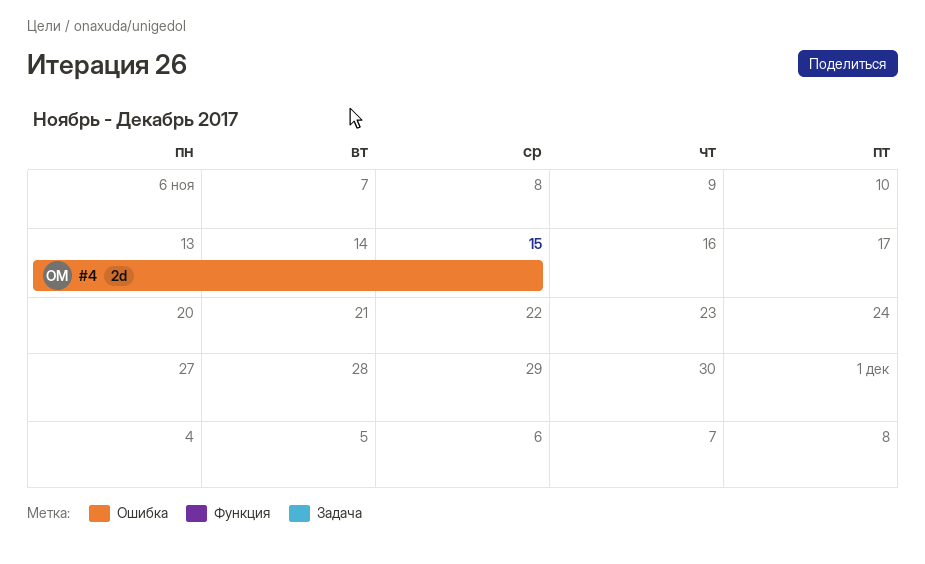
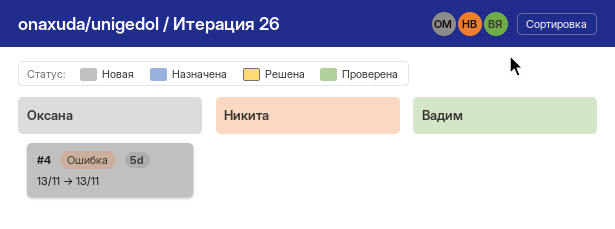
#4, estimate: 2d -> 5d
#4, due: Nov 15 -> Nov 13

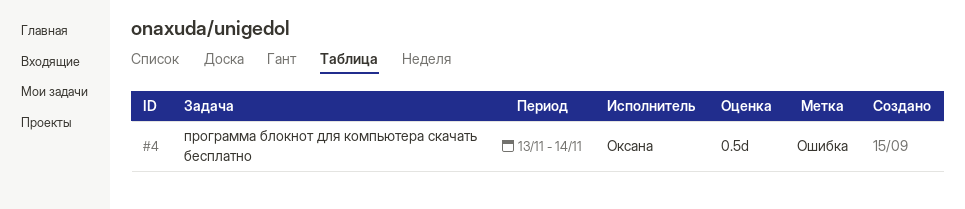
#4, estimate: 5d -> 0.5d
#4, due: Nov 13 -> Nov 14

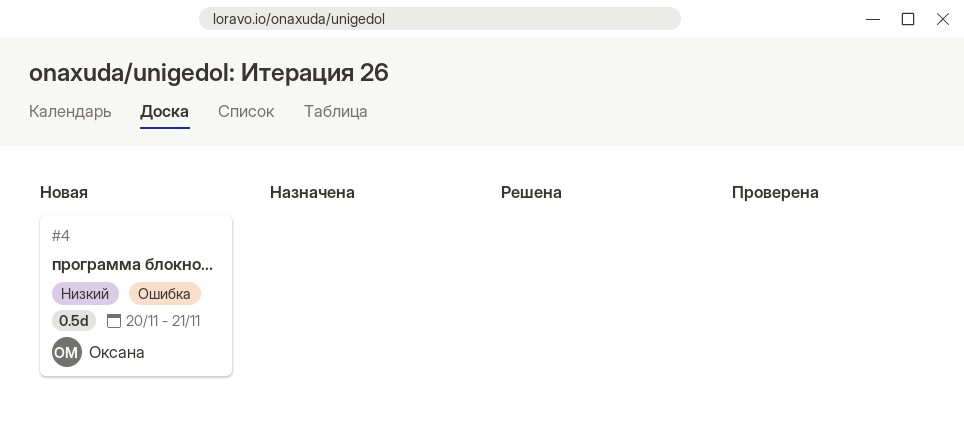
#4, start: Nov 13 -> Nov 20
#4, due: Nov 14 -> Nov 21

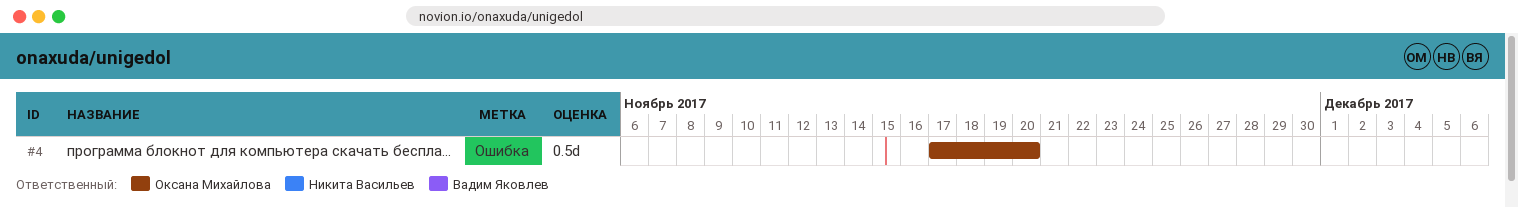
#4, start: Nov 20 -> Nov 17
#4, due: Nov 21 -> Nov 20

